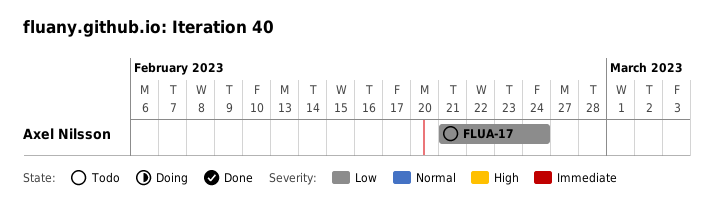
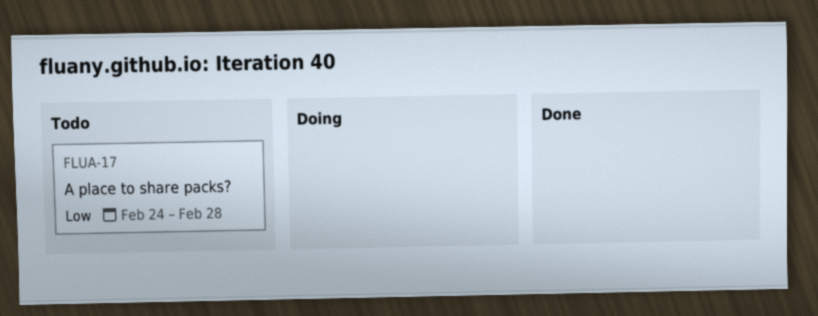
FLUA-17, start: Feb 21 -> Feb 24
FLUA-17, due: Feb 24 -> Feb 28

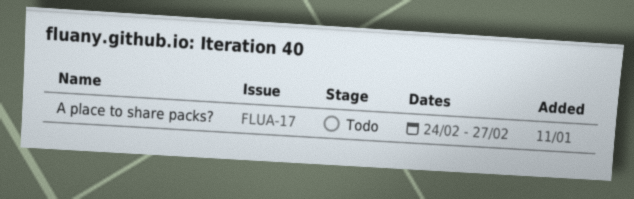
FLUA-17, due: Feb 28 -> Feb 27

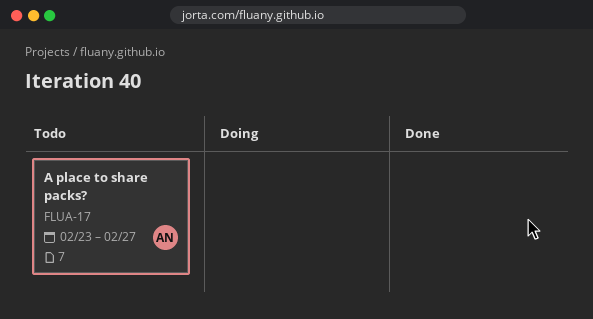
FLUA-17, start: Feb 24 -> Feb 23

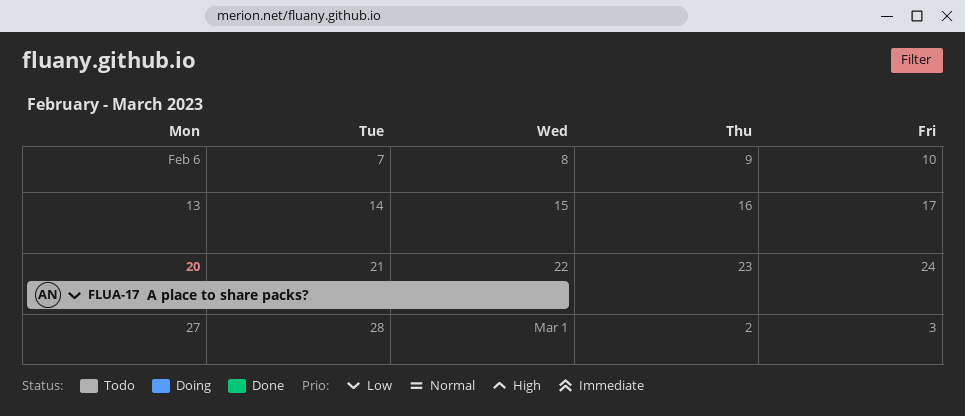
FLUA-17, start: Feb 23 -> Feb 20
FLUA-17, due: Feb 27 -> Feb 22

